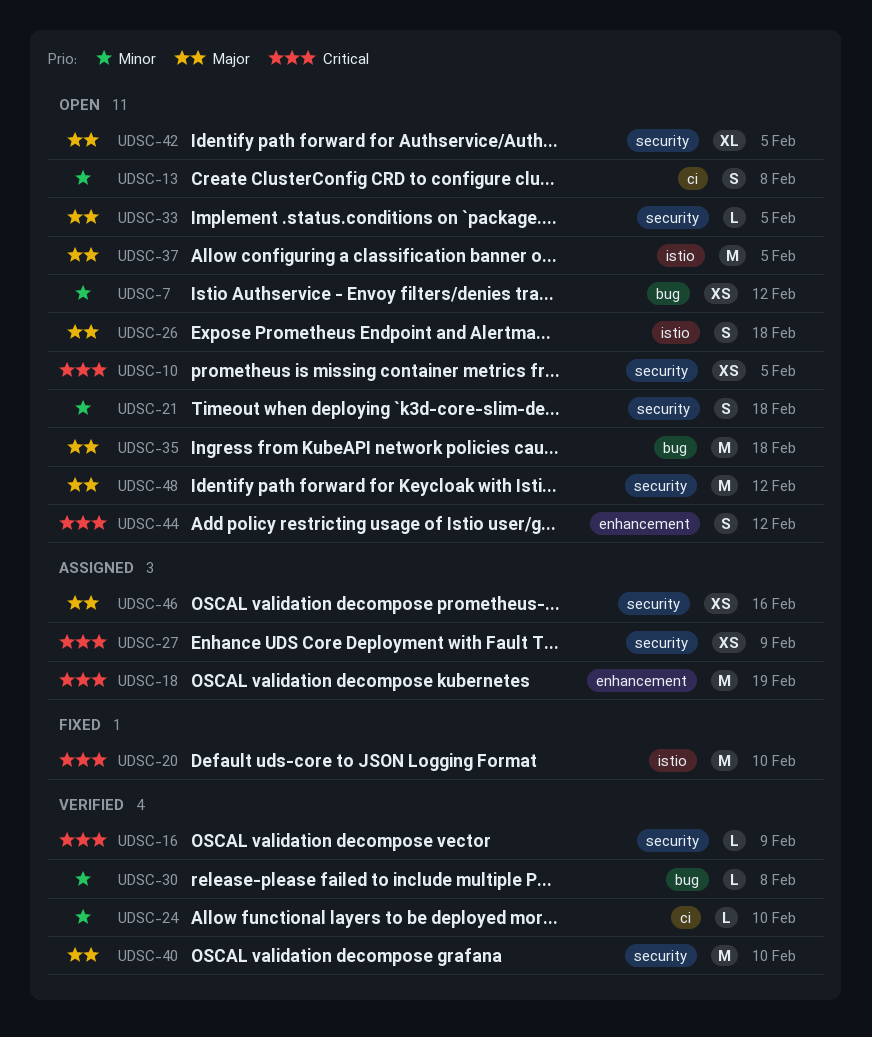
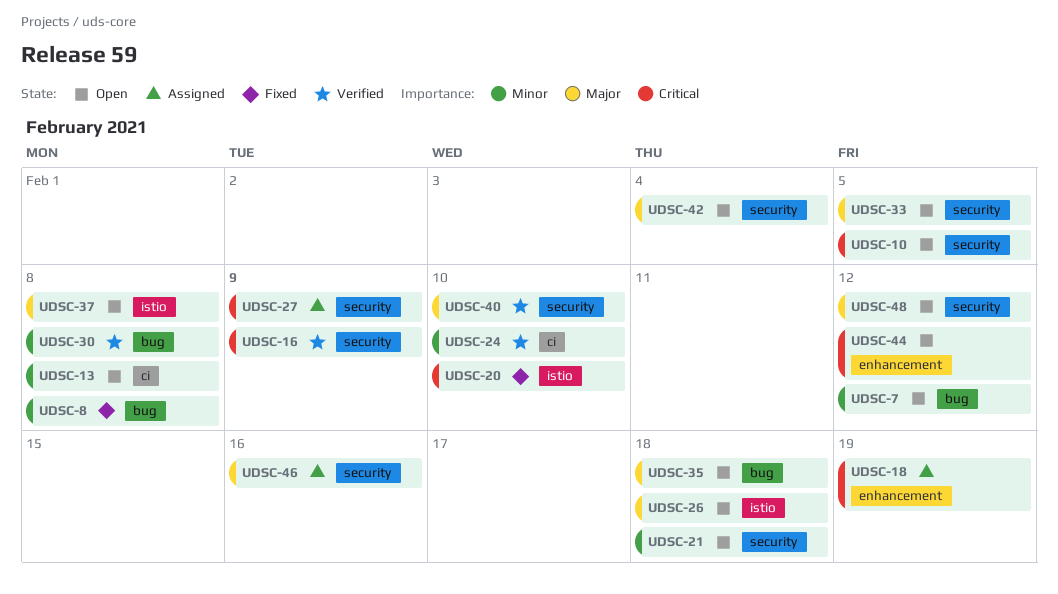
UDSC-8: none -> present
UDSC-37, due: Feb 5 -> Feb 8
UDSC-42, due: Feb 5 -> Feb 4

